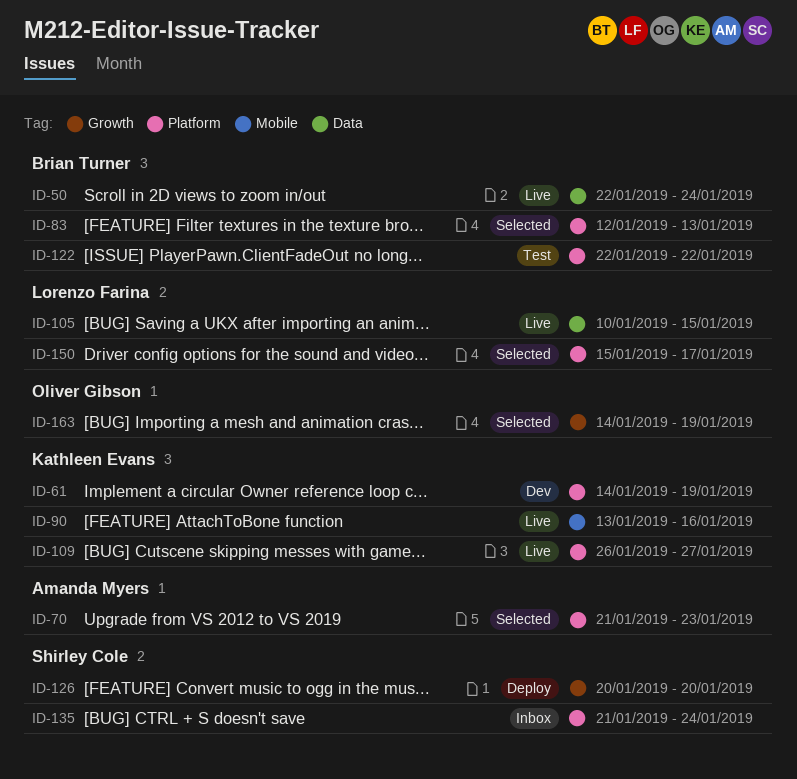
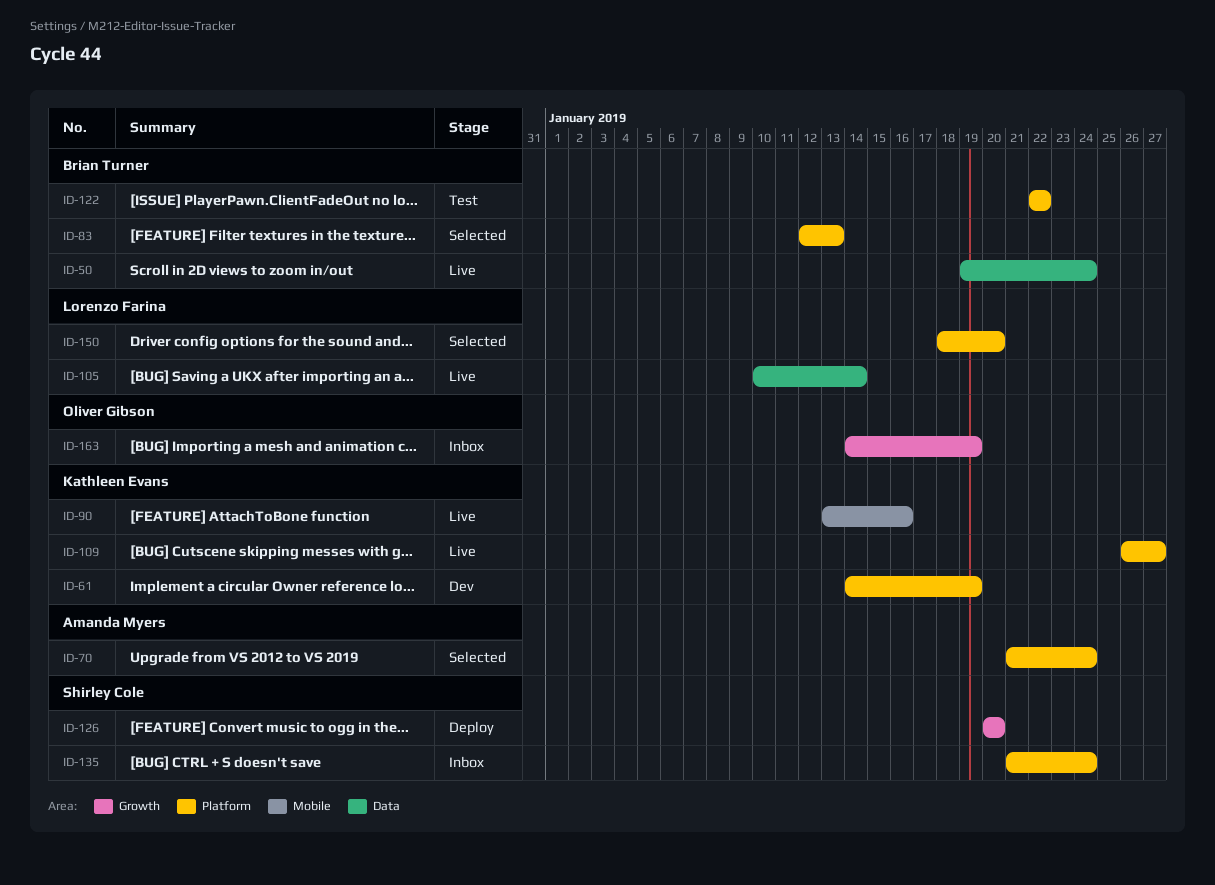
ID-50, start: Jan 22 -> Jan 19
ID-70, due: Jan 23 -> Jan 24
ID-105, due: Jan 15 -> Jan 14
ID-150, start: Jan 15 -> Jan 18
ID-150, due: Jan 17 -> Jan 20
ID-163, status: Selected -> Inbox

